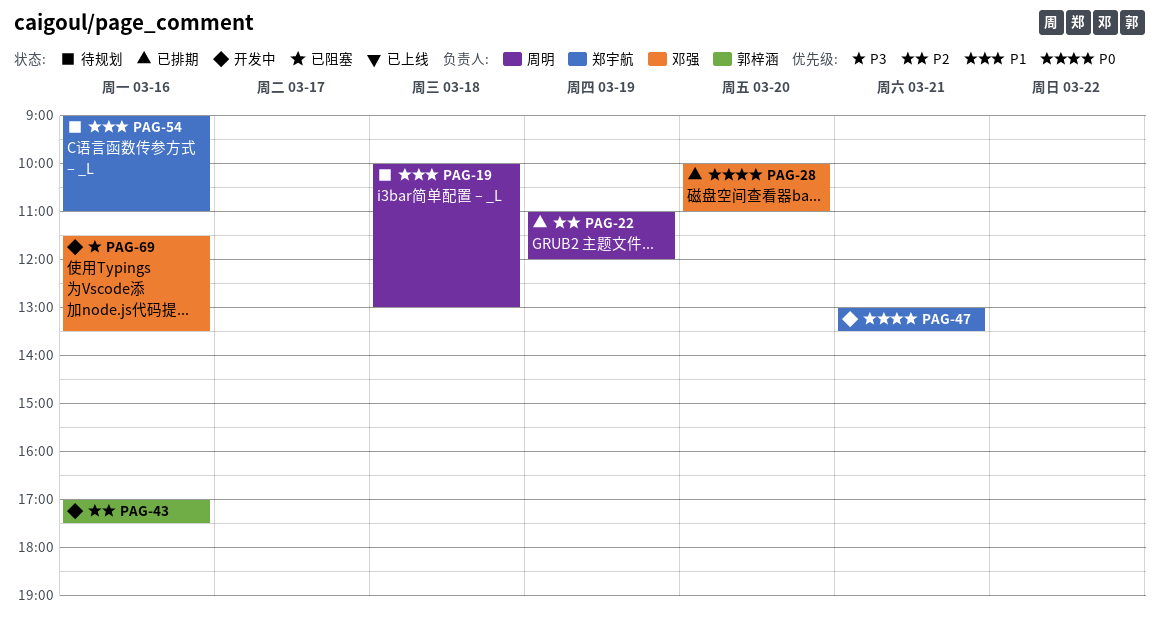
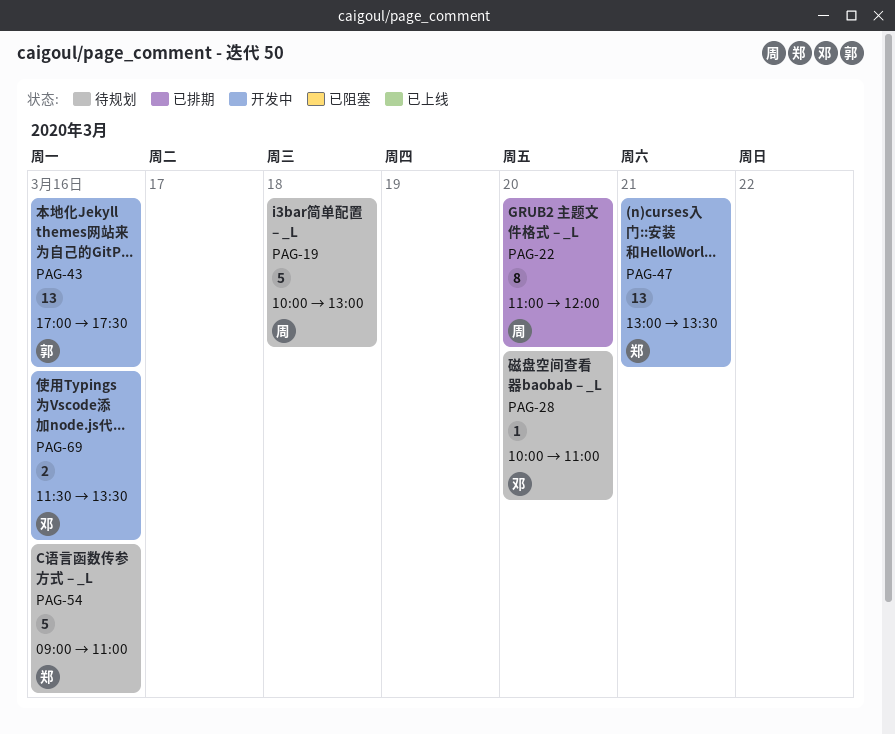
PAG-22, day: Mar 19 -> Mar 20
PAG-28, status: 已排期 -> 待规划

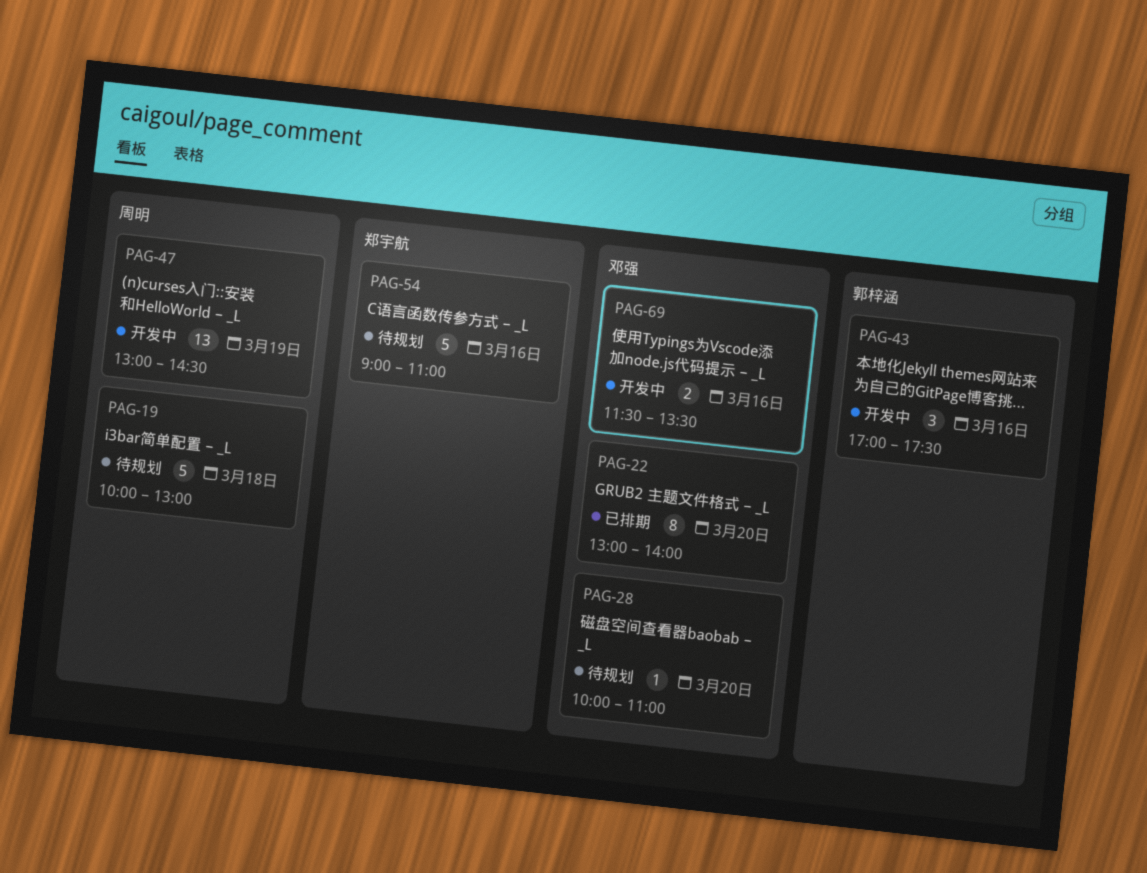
PAG-22, owner: 周明 -> 邓强
PAG-22, begins: 11:00 -> 13:00
PAG-22, ends: 12:00 -> 14:00
PAG-43, estimate: 13 -> 3
PAG-47, owner: 郑宇航 -> 周明
PAG-47, day: Mar 21 -> Mar 19
PAG-47, ends: 13:30 -> 14:30

